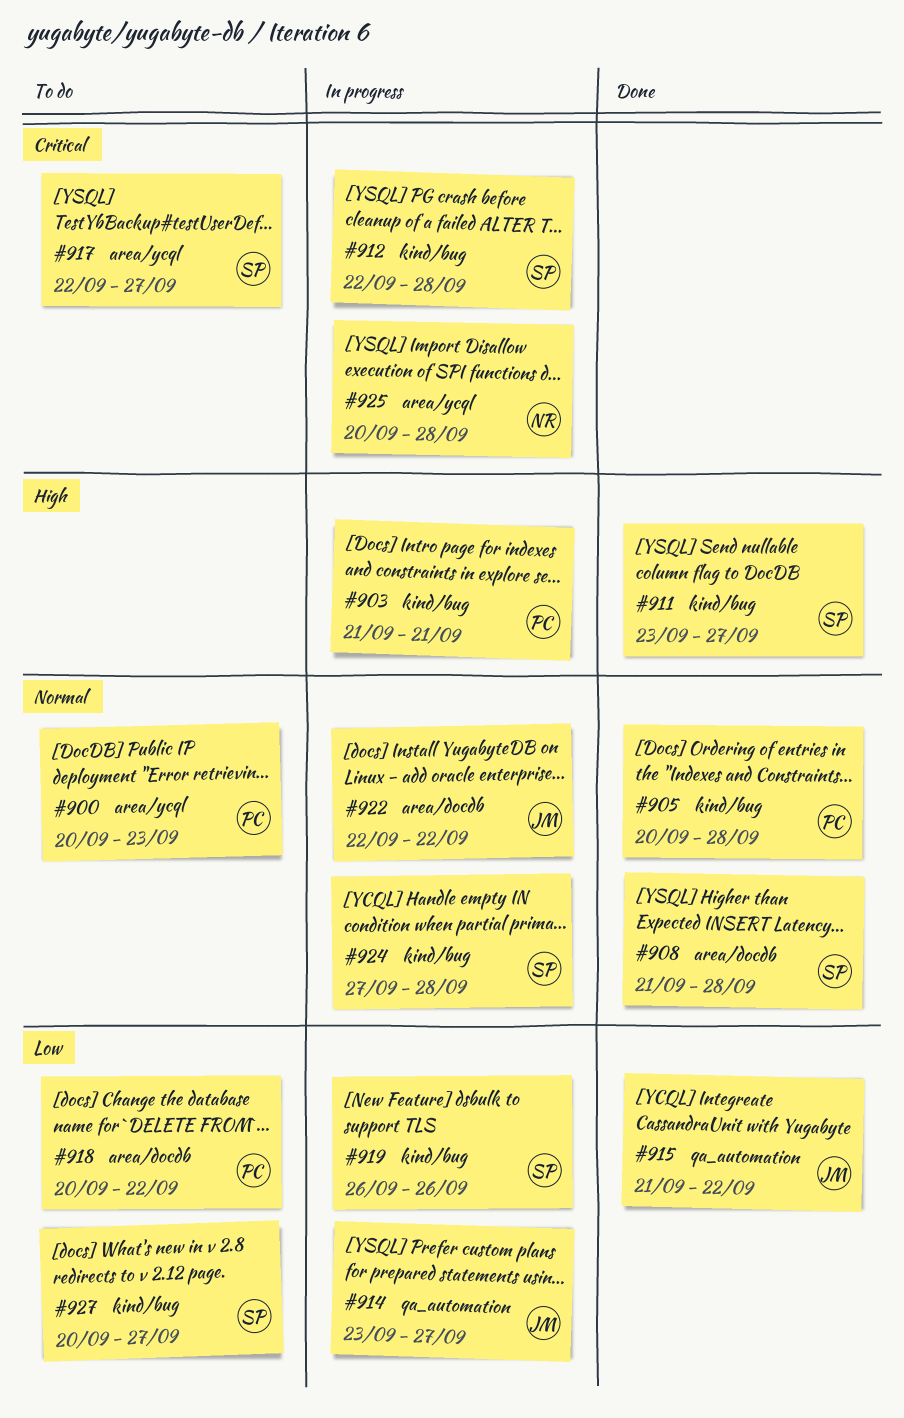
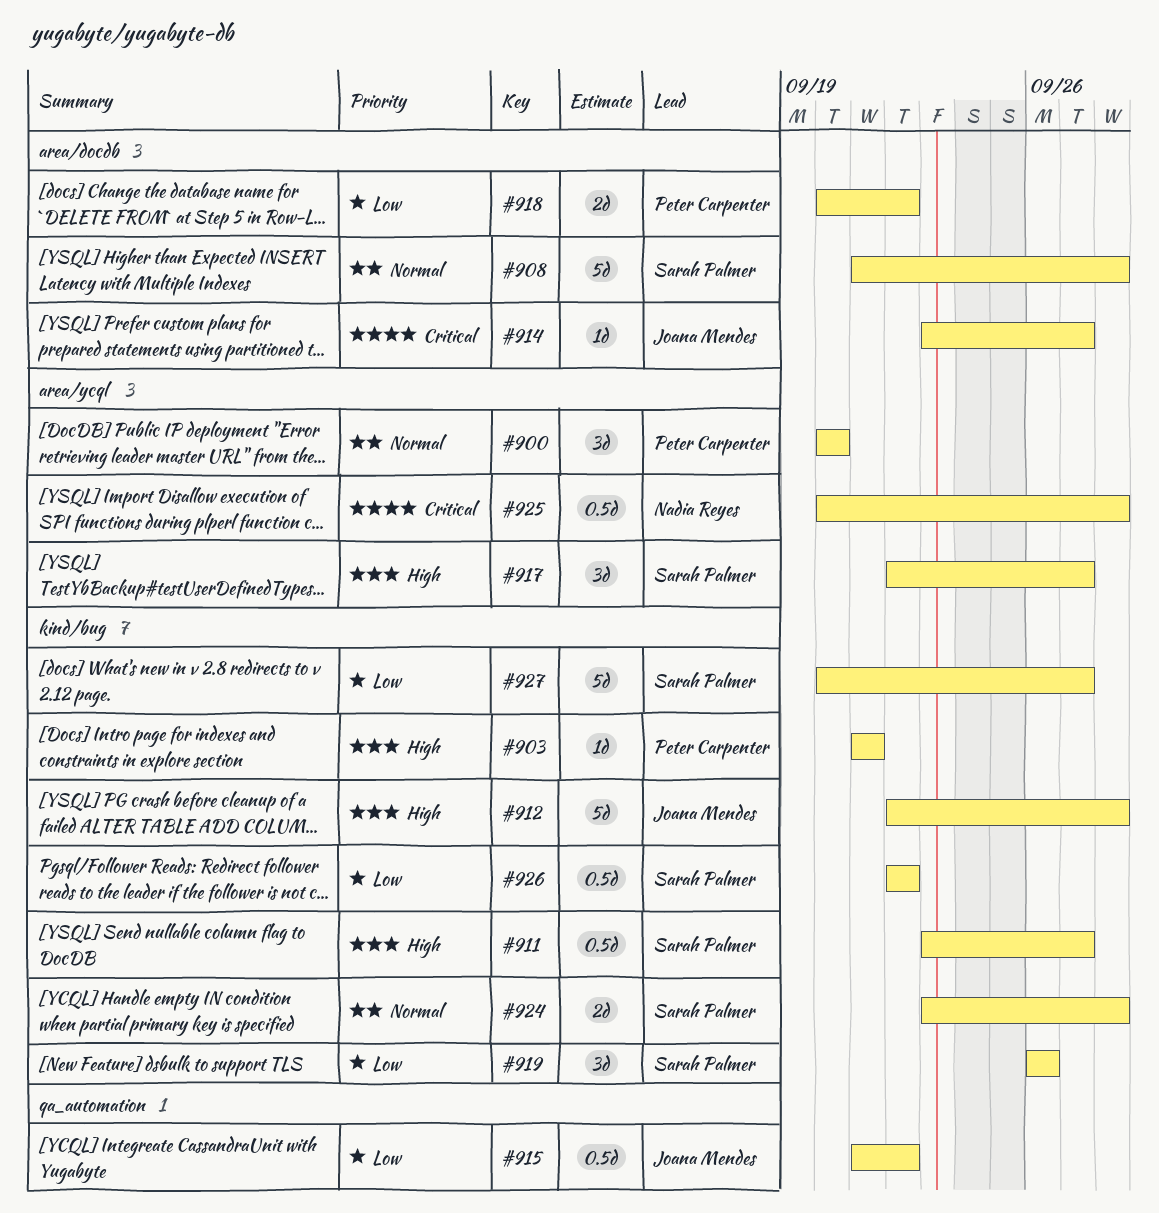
#900, due: Sep 23 -> Sep 20
#905: present -> none
#912, owner: Sarah Palmer -> Joana Mendes
#912, priority: Critical -> High
#914, priority: Low -> Critical
#914, label: qa_automation -> area/docdb
#917, priority: Critical -> High
#922: present -> none
#924, start: Sep 27 -> Sep 23
#926: none -> present

